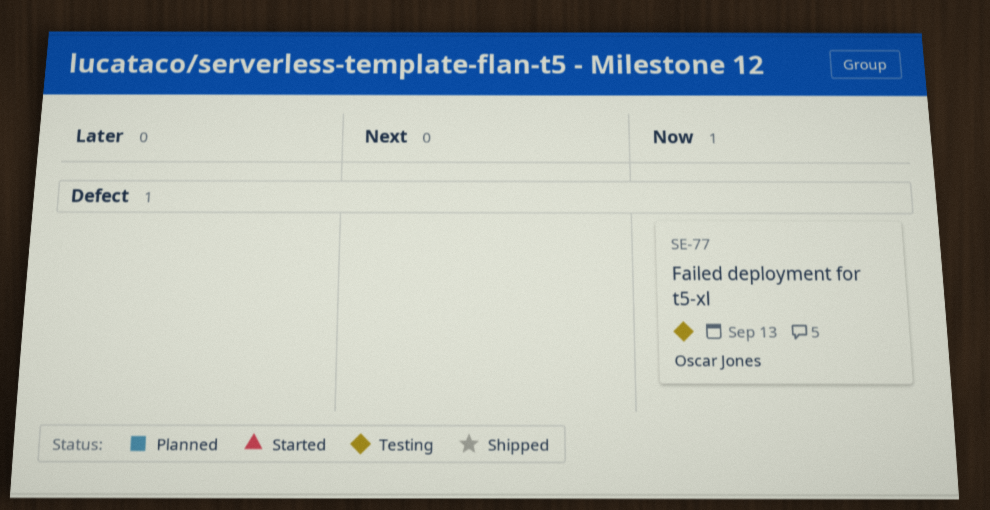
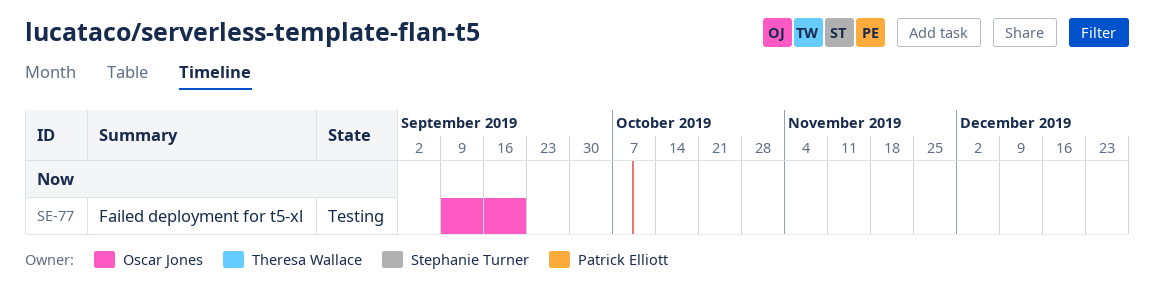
SE-77, due: Sep 13 -> Sep 20

